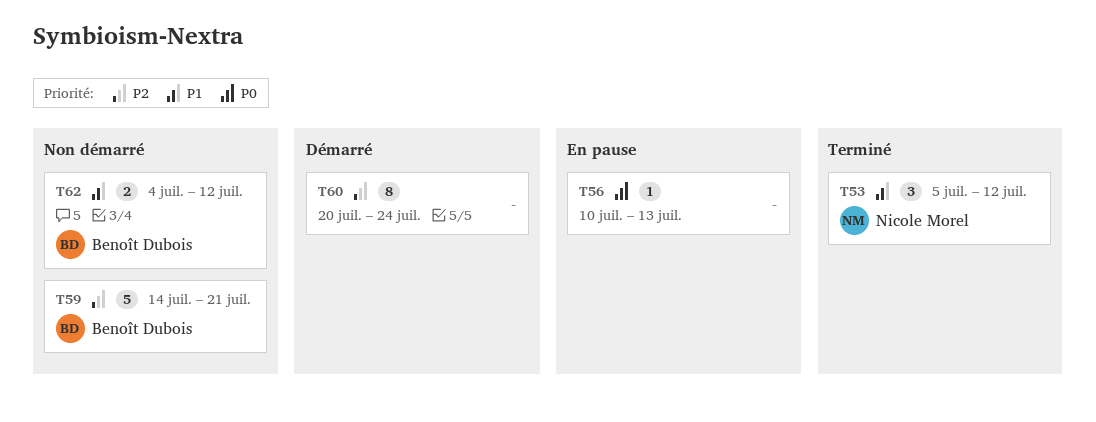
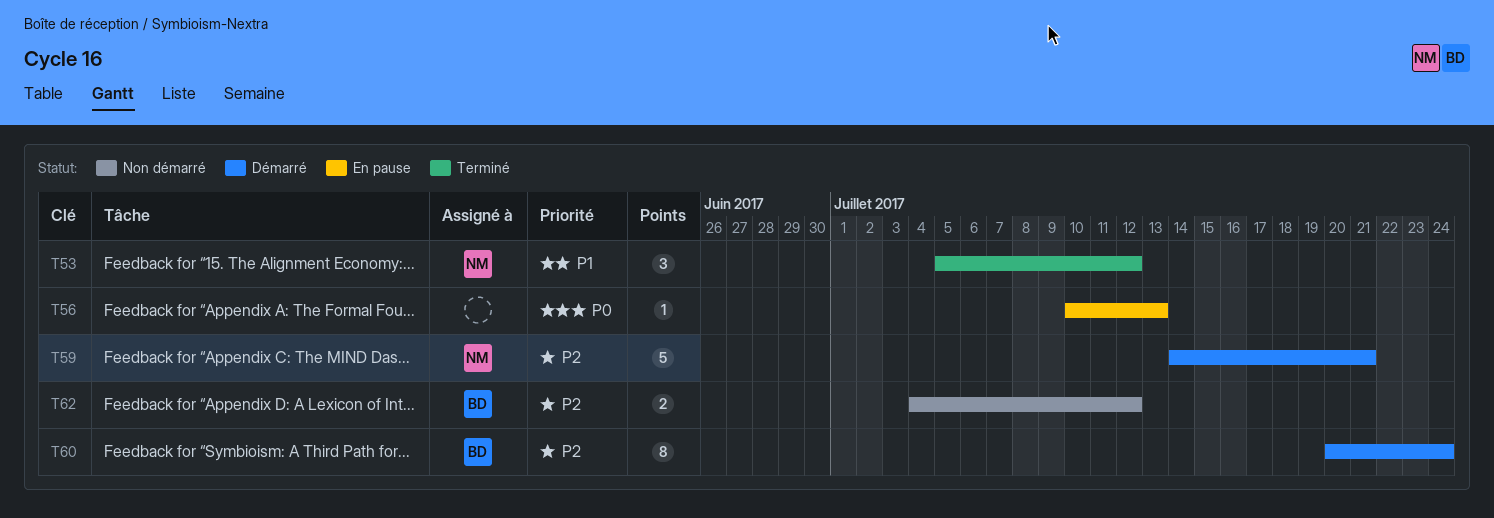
T59, status: Non démarré -> Démarré
T59, owner: Benoît Dubois -> Nicole Morel
T60, owner: none -> Benoît Dubois
T62, priority: P1 -> P2

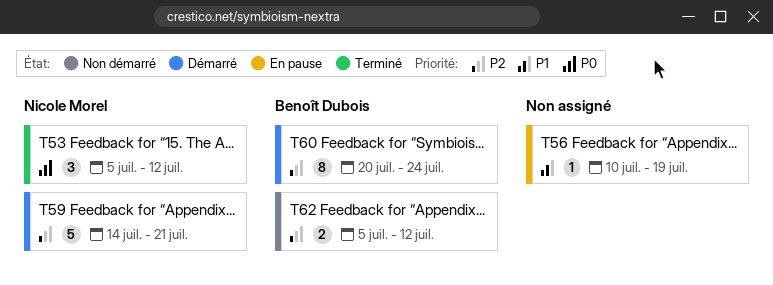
T53, priority: P1 -> P0
T56, priority: P0 -> P1
T56, due: Jul 13 -> Jul 19
T62, start: Jul 4 -> Jul 5

